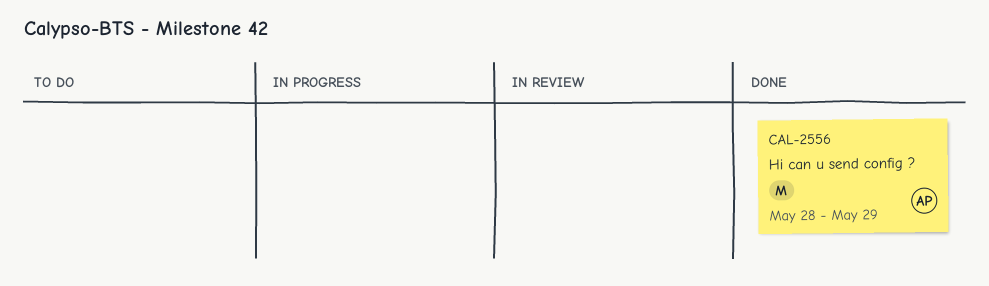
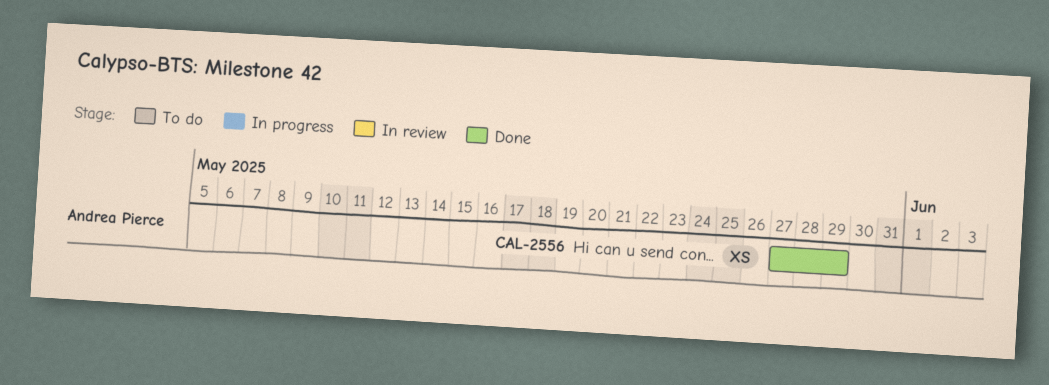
CAL-2556, estimate: M -> XS
CAL-2556, start: May 28 -> May 27

